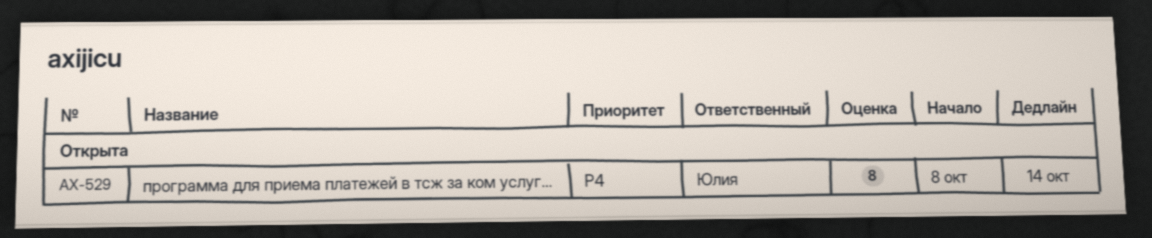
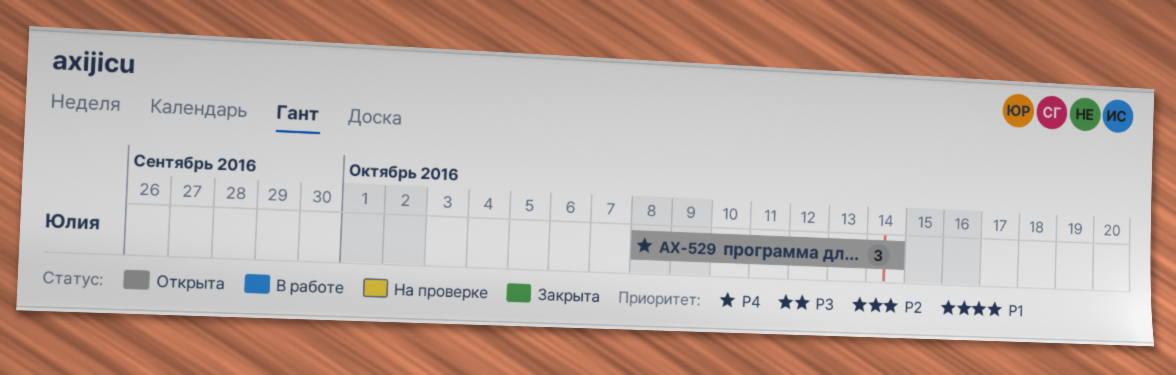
AX-529, estimate: 8 -> 3

